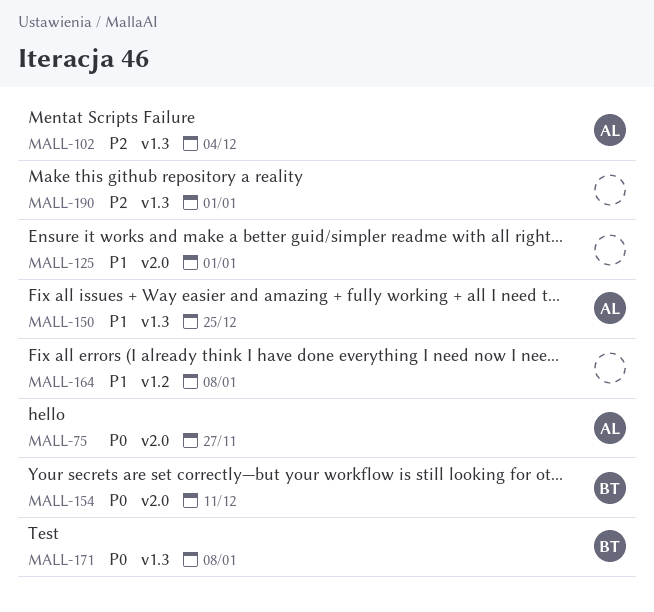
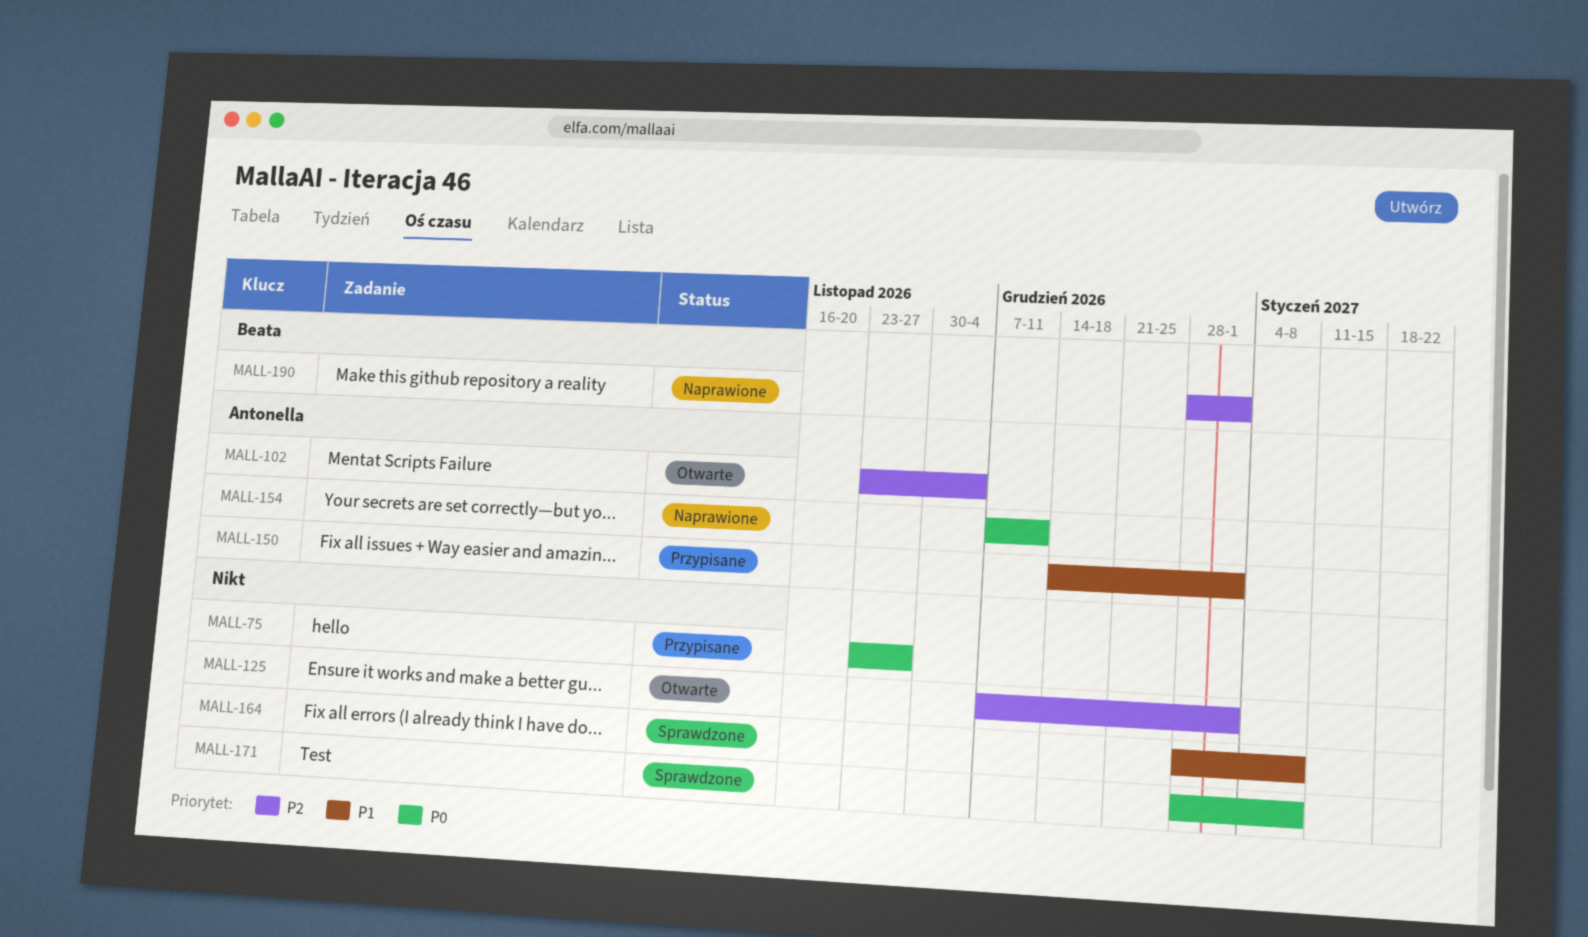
MALL-75, owner: Antonella -> none
MALL-125, priority: P1 -> P2
MALL-150, due: Dec 25 -> Jan 1
MALL-154, owner: Beata -> Antonella
MALL-171, owner: Beata -> none
MALL-190, owner: none -> Beata

